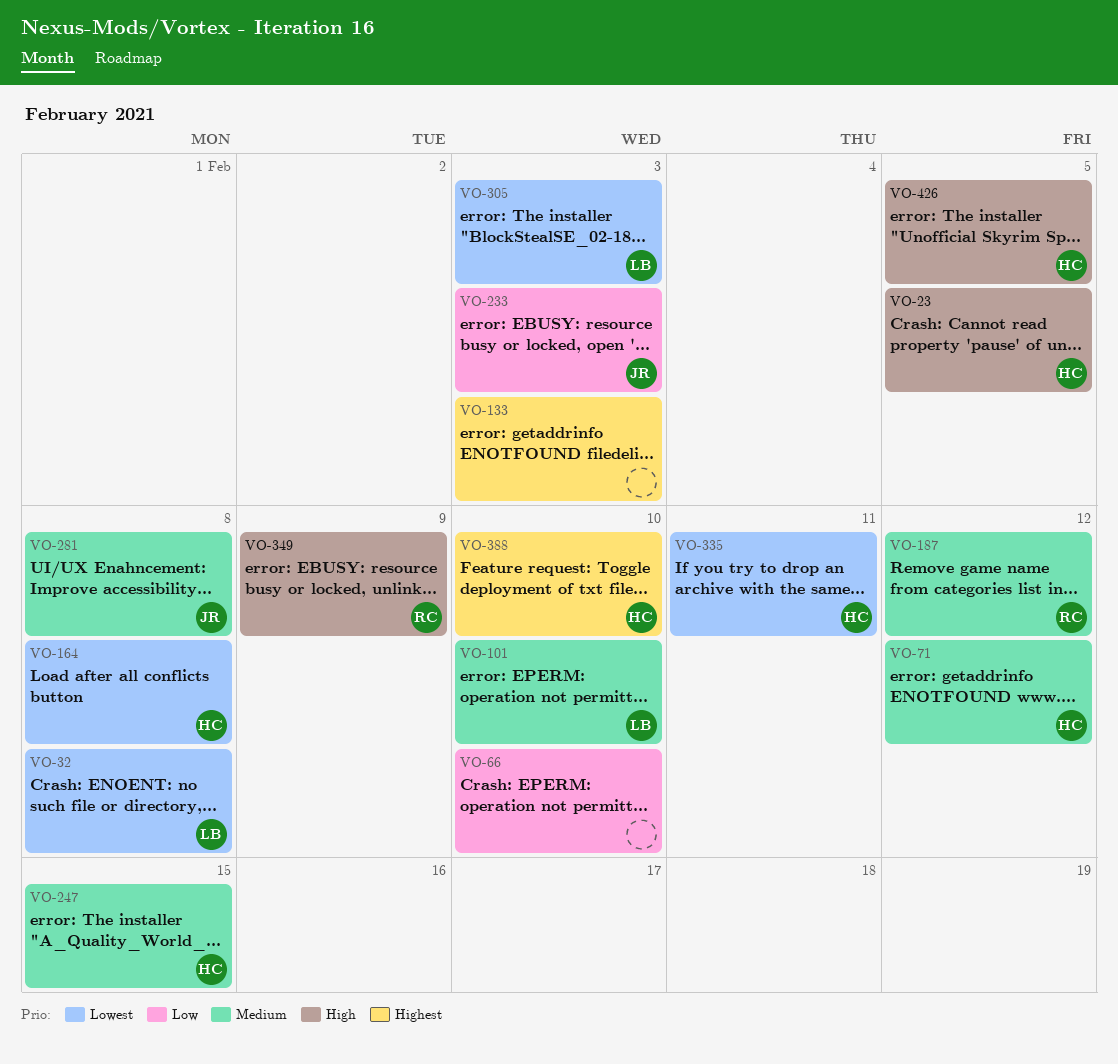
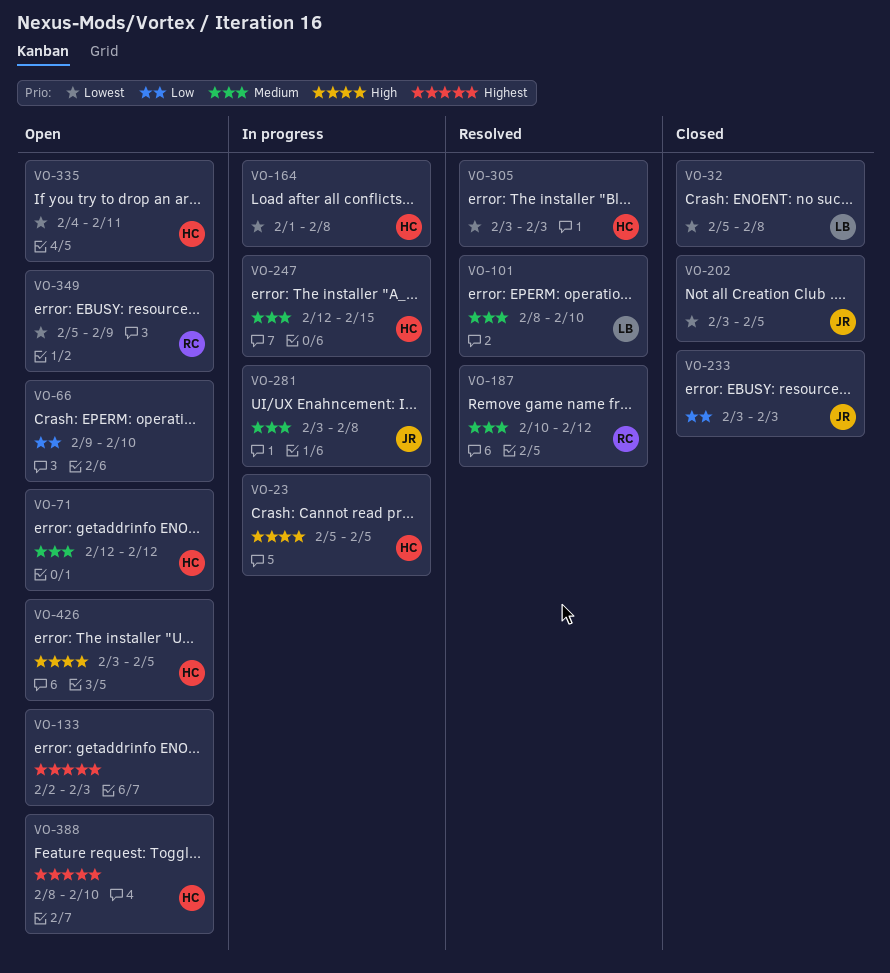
VO-202: none -> present
VO-305, owner: LB -> HC
VO-349, priority: High -> Lowest

